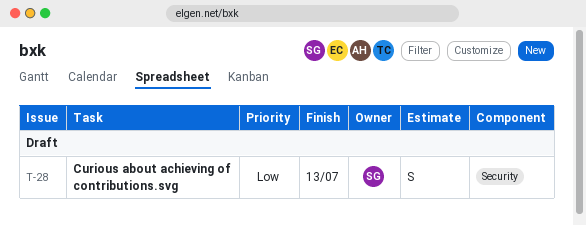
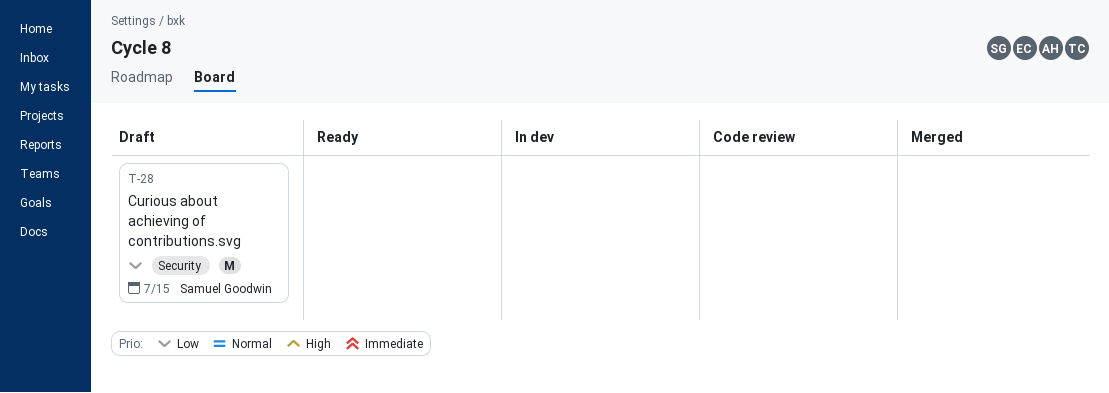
T-28, estimate: S -> M
T-28, due: Jul 13 -> Jul 15

